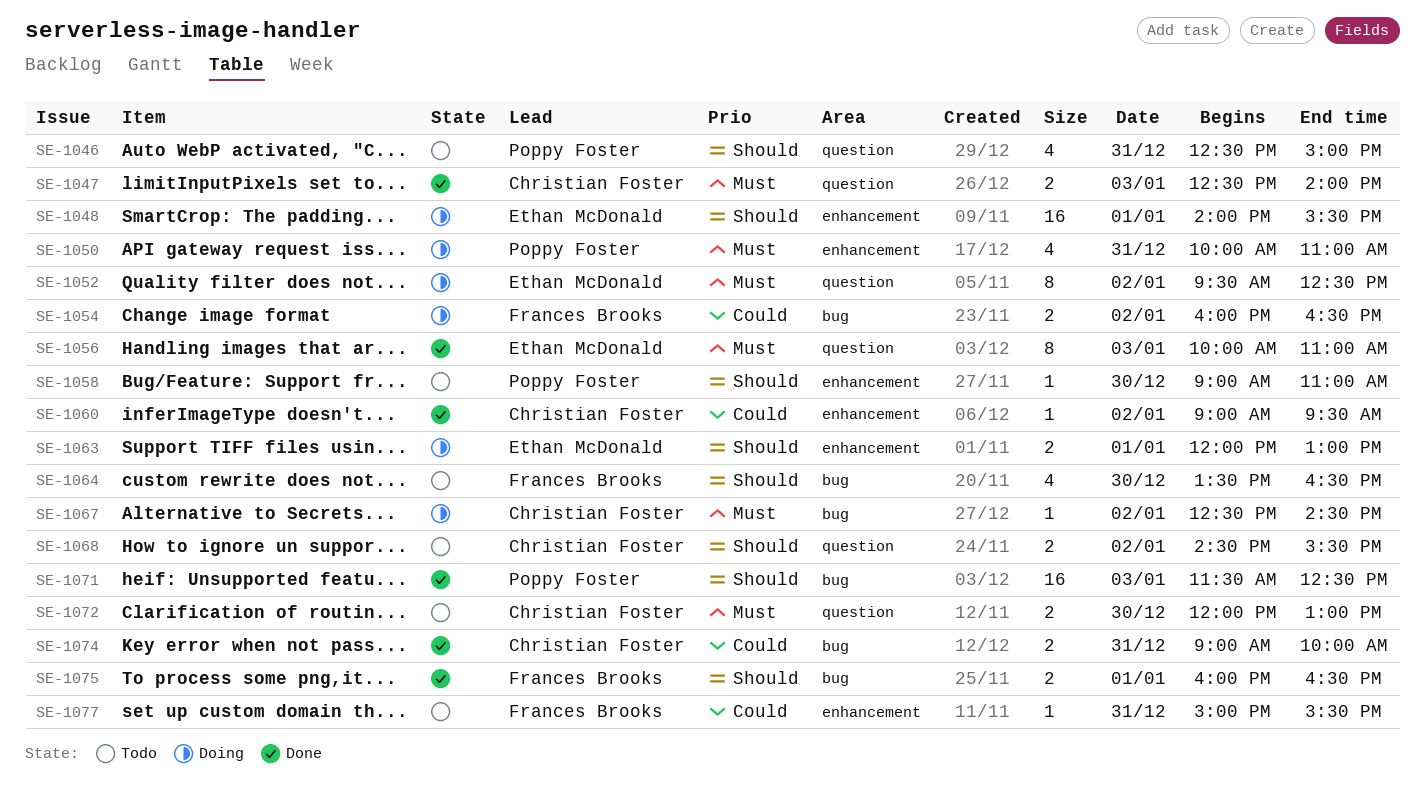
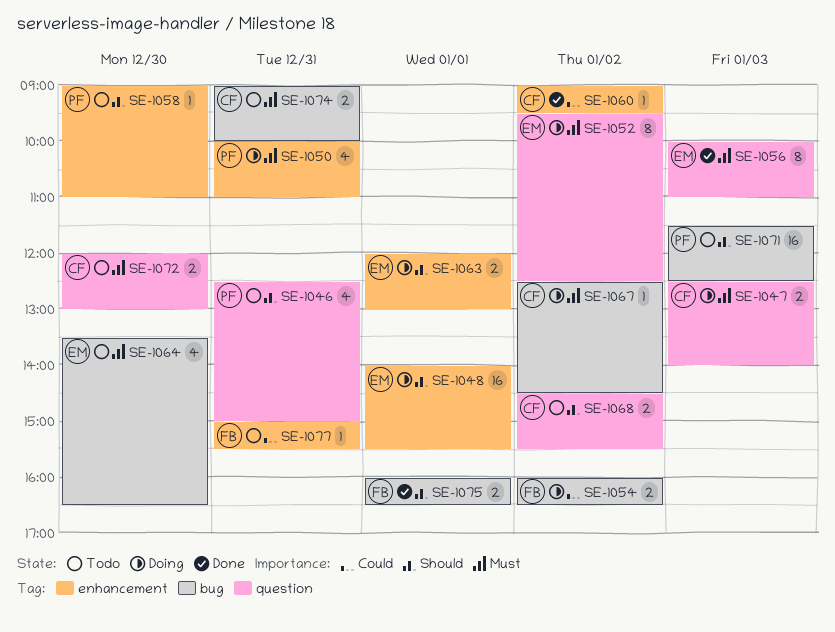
SE-1047, status: Done -> Doing
SE-1064, owner: Frances Brooks -> Ethan McDonald
SE-1064, priority: Should -> Must
SE-1071, status: Done -> Todo
SE-1074, status: Done -> Todo
SE-1074, priority: Could -> Must

